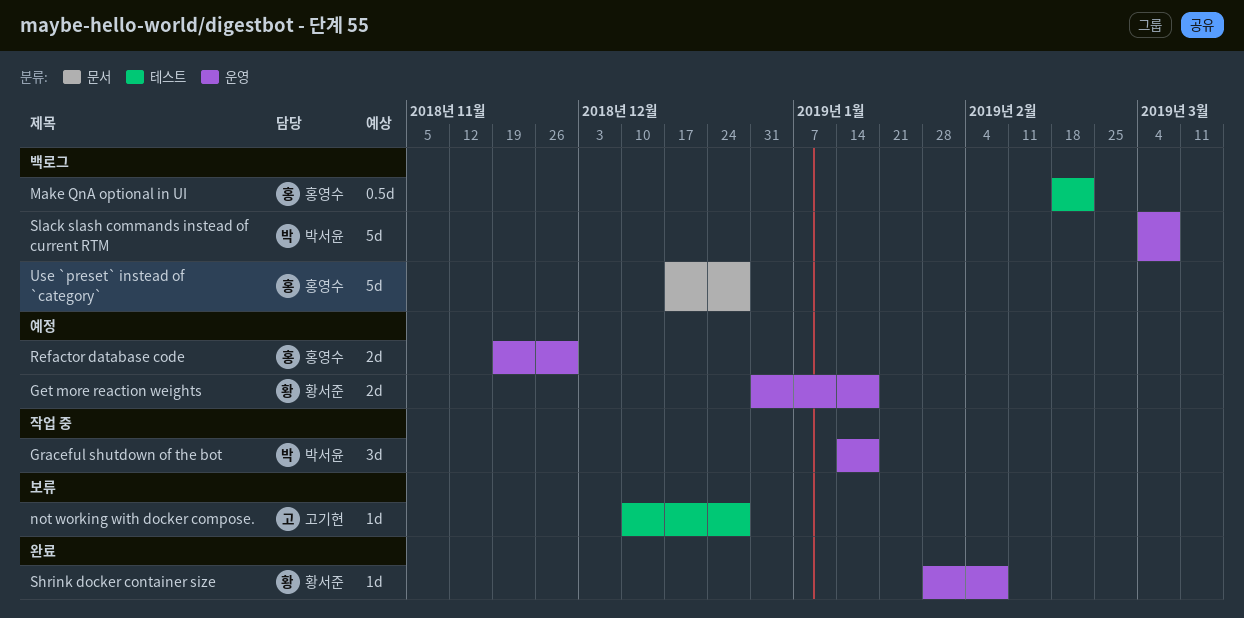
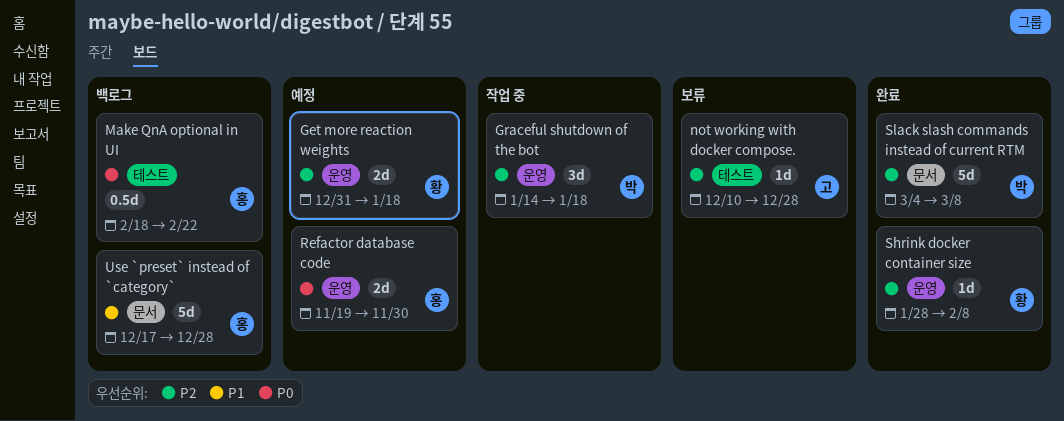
Slack slash commands instead of current RTM, status: 백로그 -> 완료
Slack slash commands instead of current RTM, label: 운영 -> 문서

